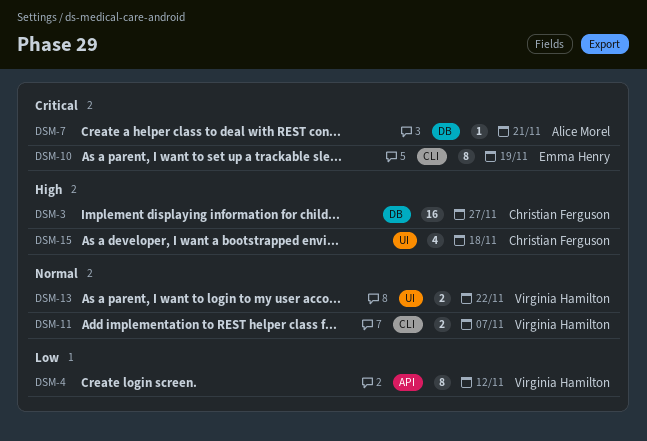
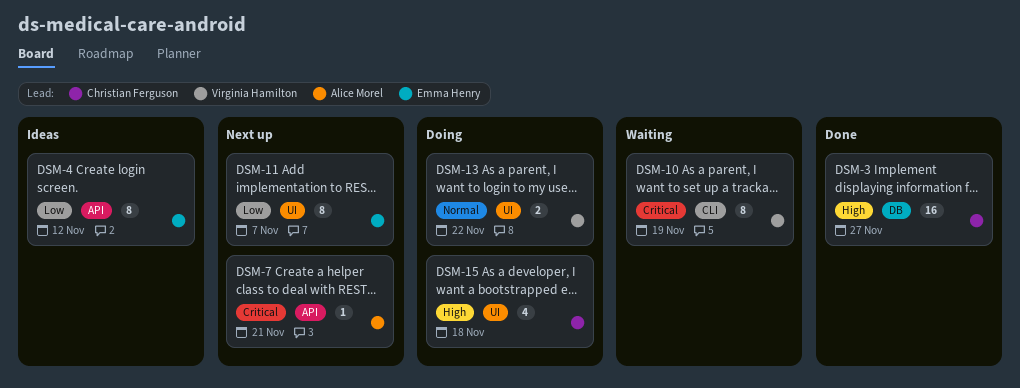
DSM-4, owner: Virginia Hamilton -> Emma Henry
DSM-7, label: DB -> API
DSM-10, owner: Emma Henry -> Virginia Hamilton
DSM-11, owner: Virginia Hamilton -> Emma Henry
DSM-11, priority: Normal -> Low
DSM-11, label: CLI -> UI
DSM-11, estimate: 2 -> 8

